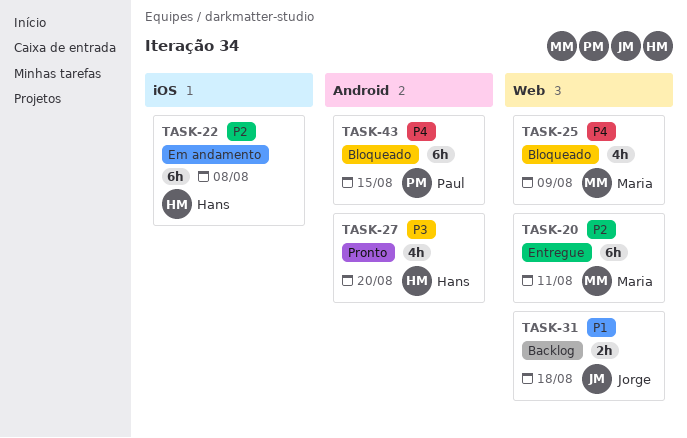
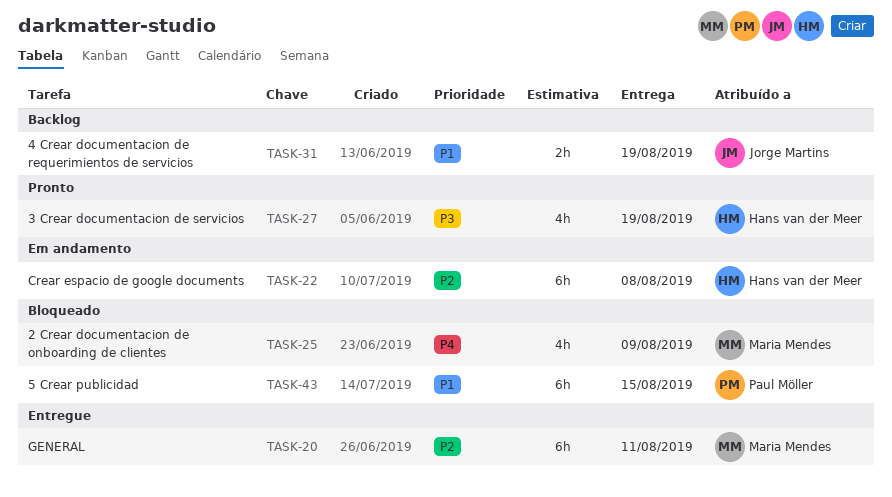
TASK-27, due: Aug 20 -> Aug 19
TASK-31, due: Aug 18 -> Aug 19
TASK-43, priority: P4 -> P1

